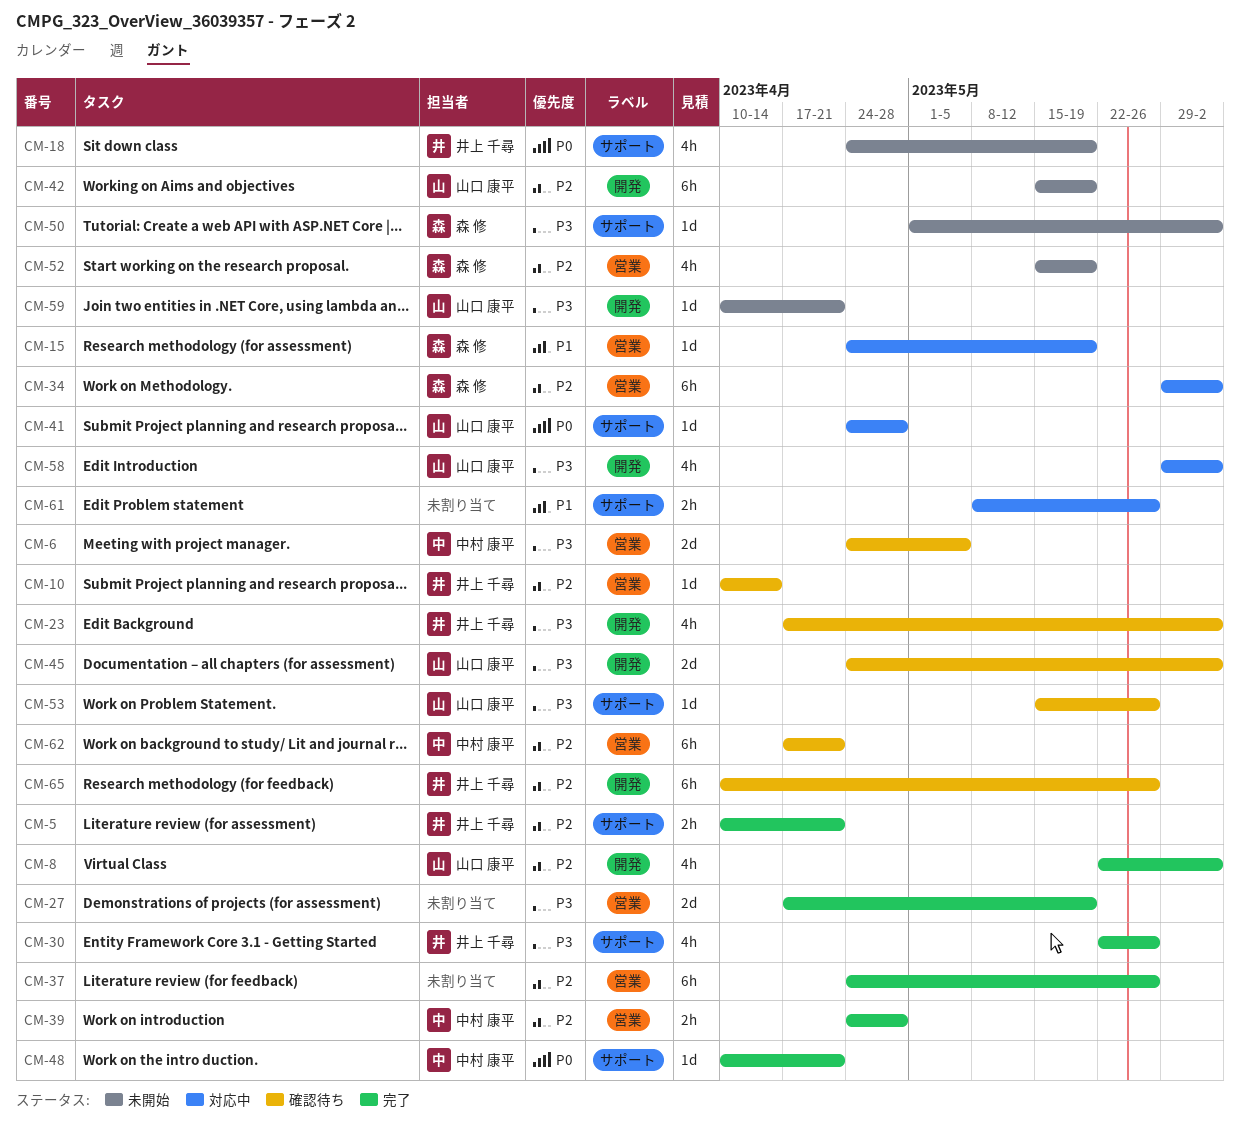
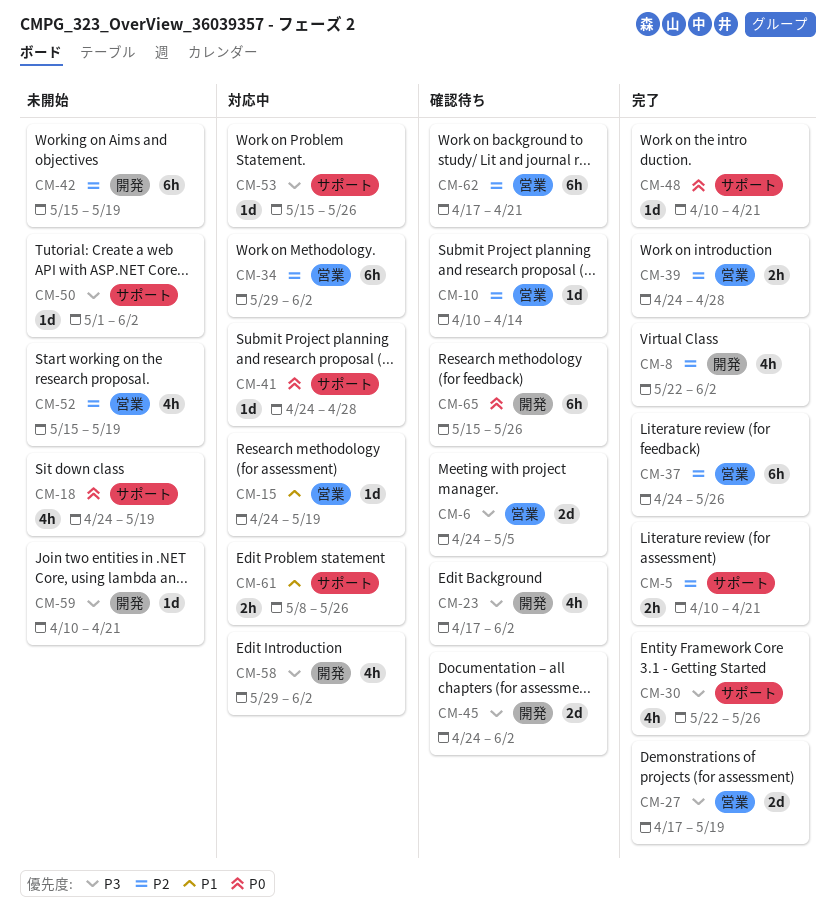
CM-53, status: 確認待ち -> 対応中
CM-65, priority: P2 -> P0
CM-65, start: Apr 10 -> May 15

